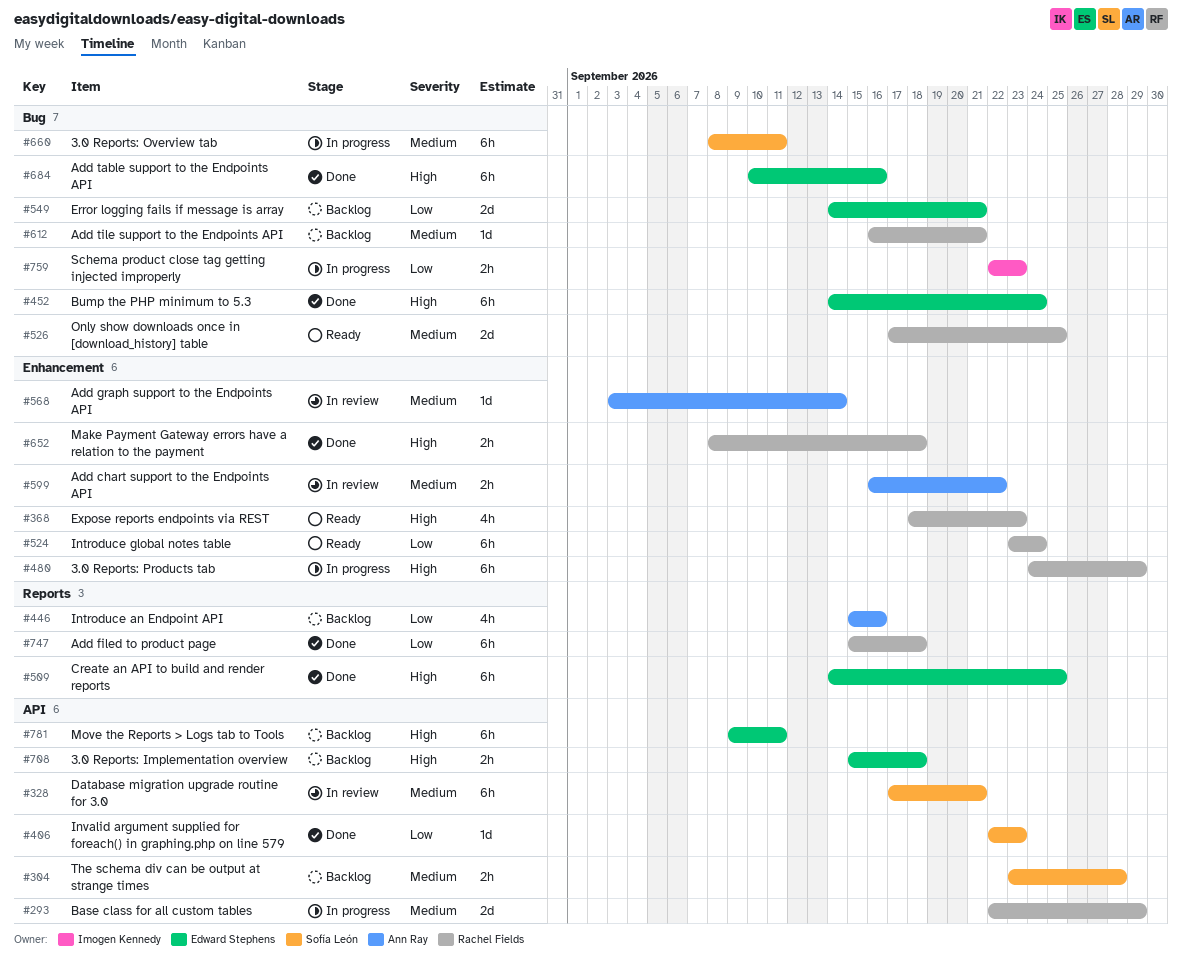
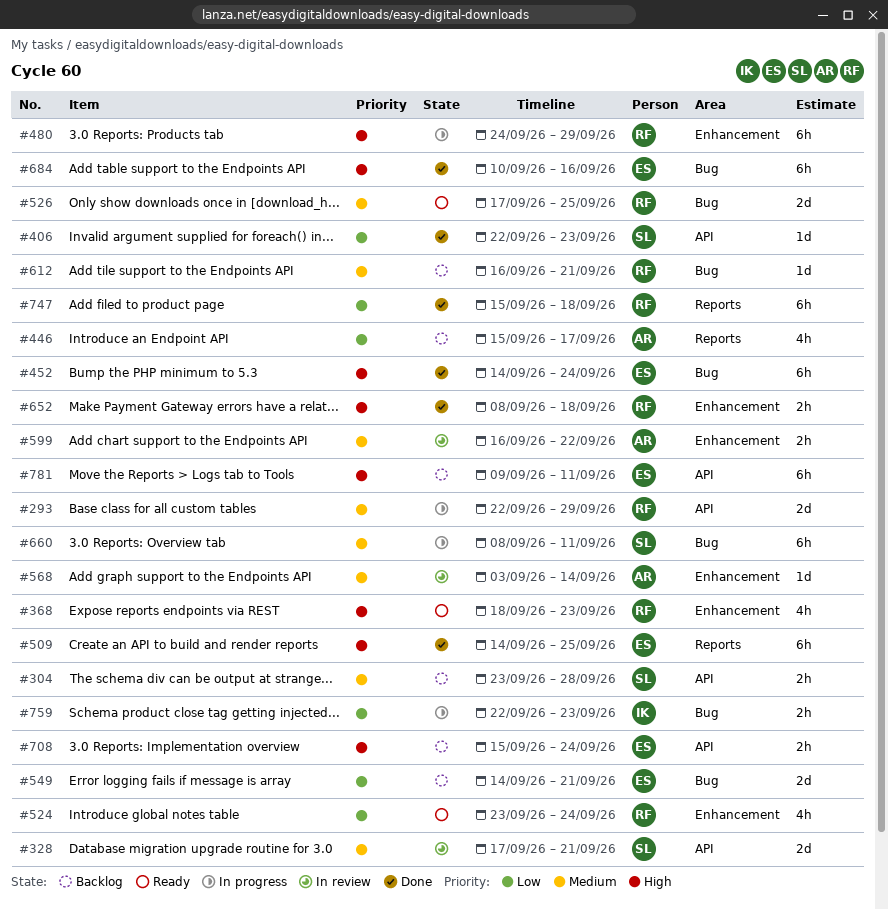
#328, estimate: 6h -> 2d
#446, due: Sep 16 -> Sep 17
#524, estimate: 6h -> 4h
#708, due: Sep 18 -> Sep 24

